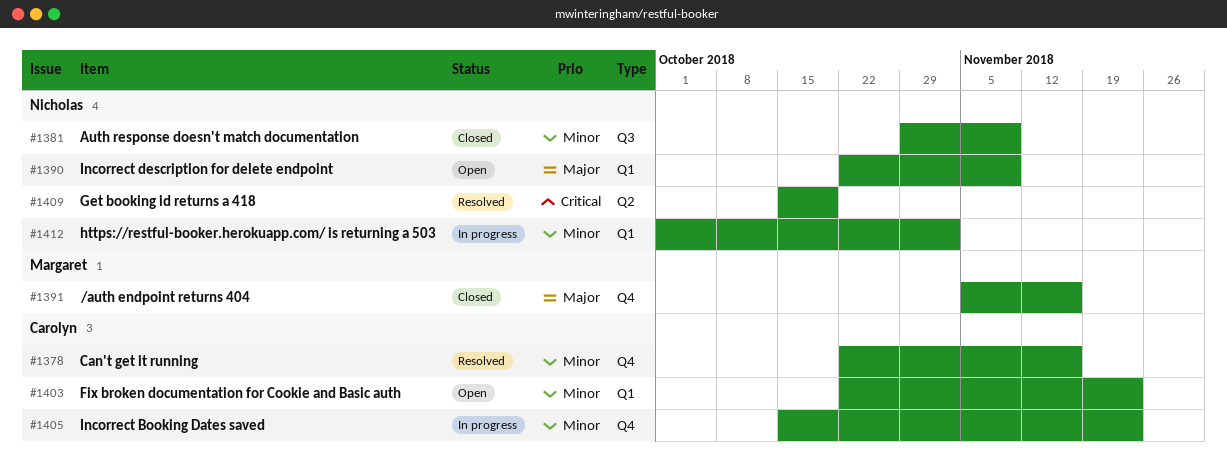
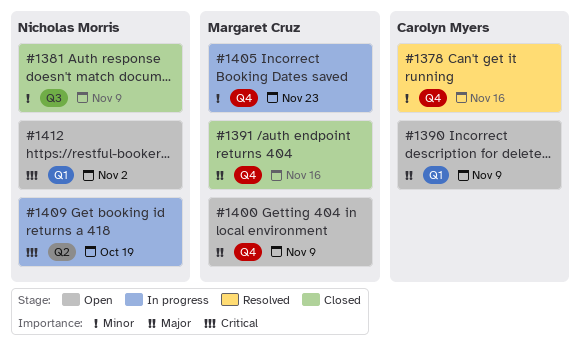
#1390, owner: Nicholas Morris -> Carolyn Myers
#1400: none -> present
#1403: present -> none
#1405, owner: Carolyn Myers -> Margaret Cruz
#1409, status: Resolved -> In progress
#1412, status: In progress -> Open
#1412, priority: Minor -> Critical

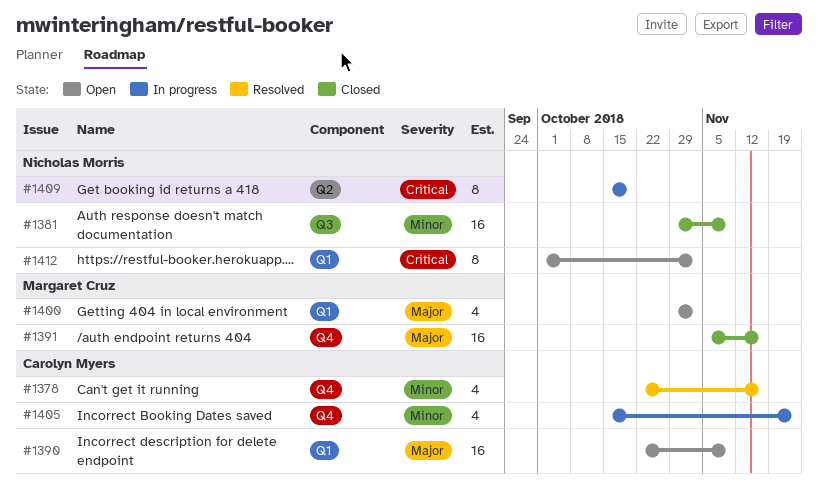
#1400, label: Q4 -> Q1
#1400, due: Nov 9 -> Nov 2
#1405, owner: Margaret Cruz -> Carolyn Myers

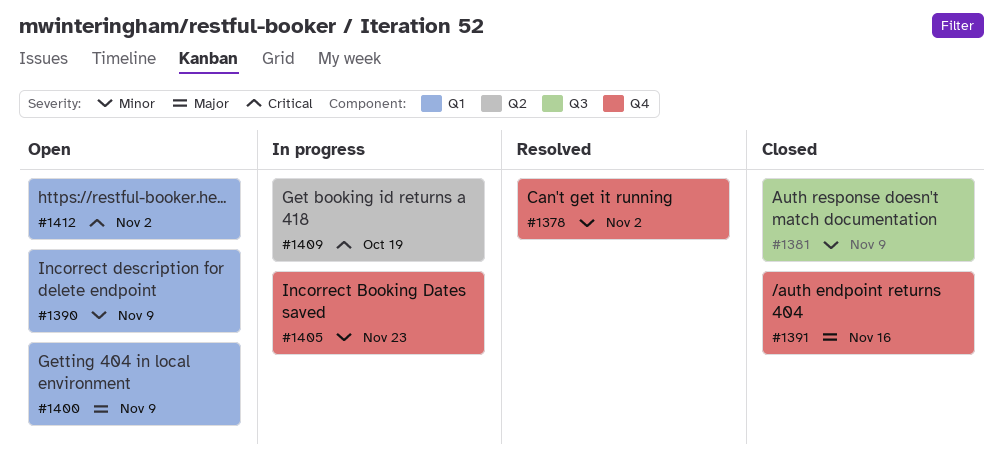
#1378, due: Nov 16 -> Nov 2
#1390, priority: Major -> Minor
#1400, due: Nov 2 -> Nov 9

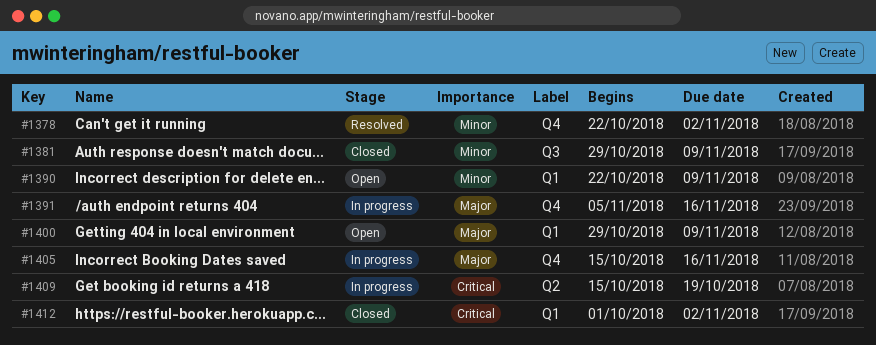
#1391, status: Closed -> In progress
#1405, priority: Minor -> Major
#1405, due: Nov 23 -> Nov 16
#1412, status: Open -> Closed

